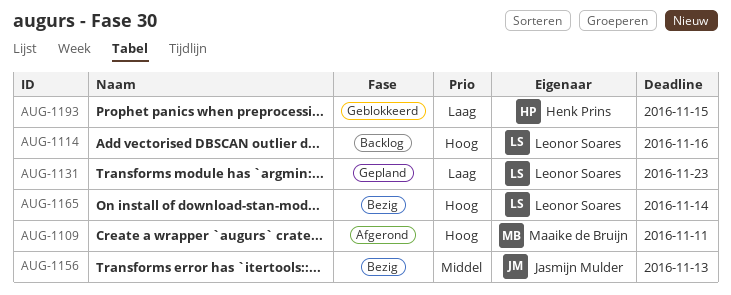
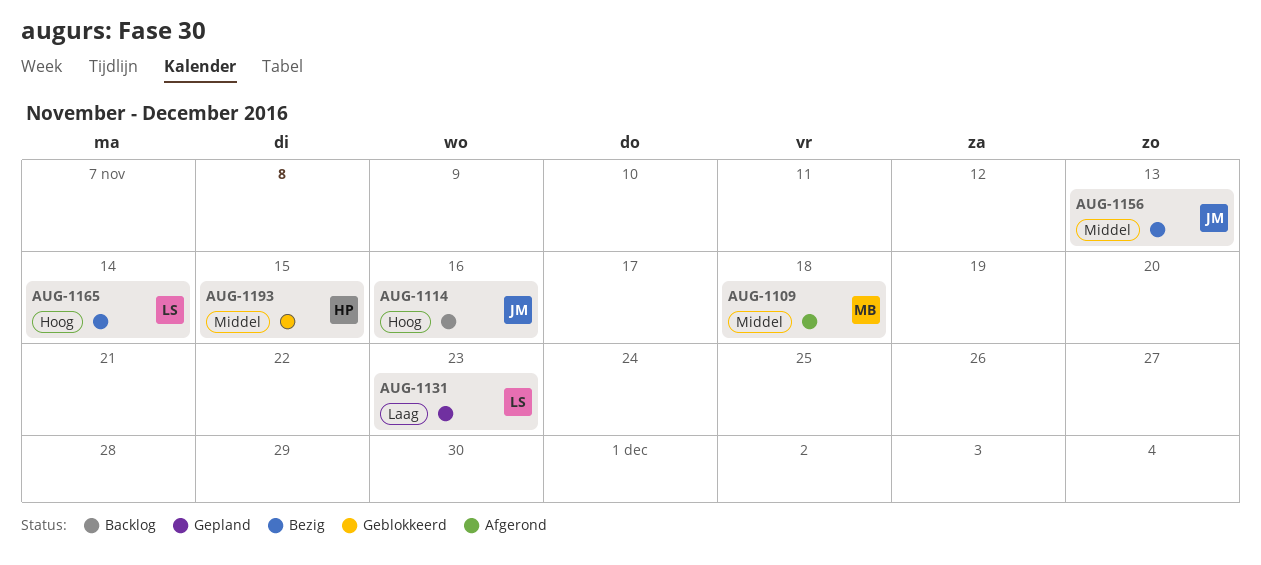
AUG-1109, priority: Hoog -> Middel
AUG-1109, due: Nov 11 -> Nov 18
AUG-1114, owner: Leonor Soares -> Jasmijn Mulder
AUG-1193, priority: Laag -> Middel

